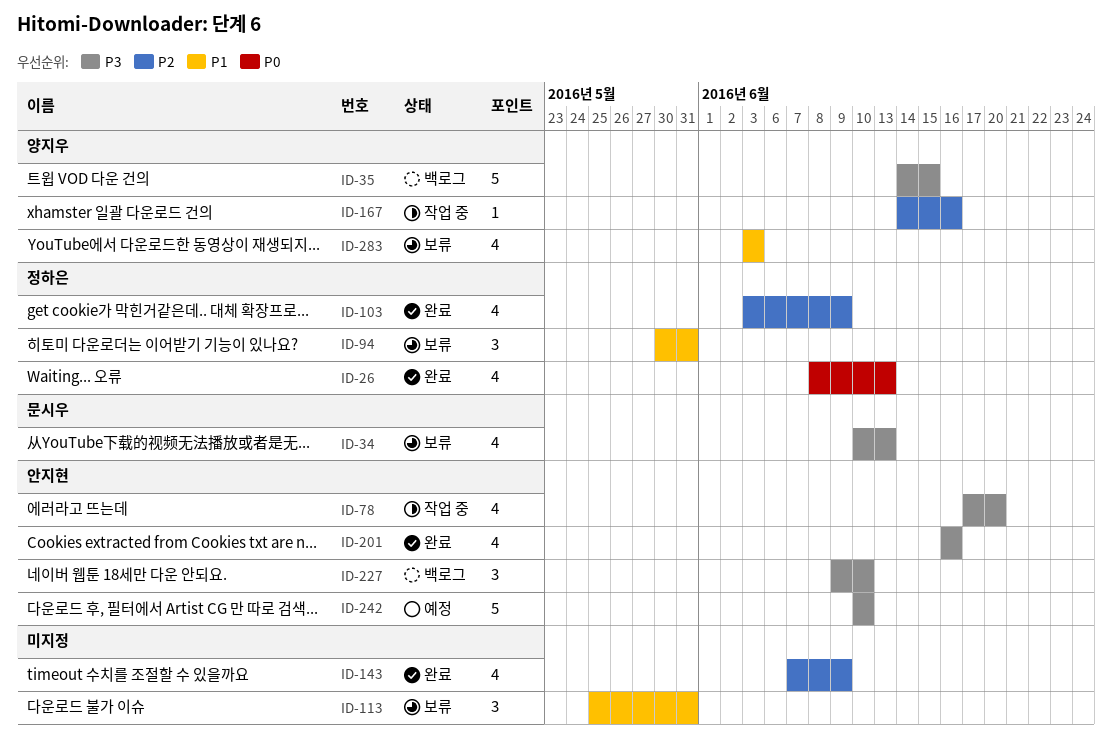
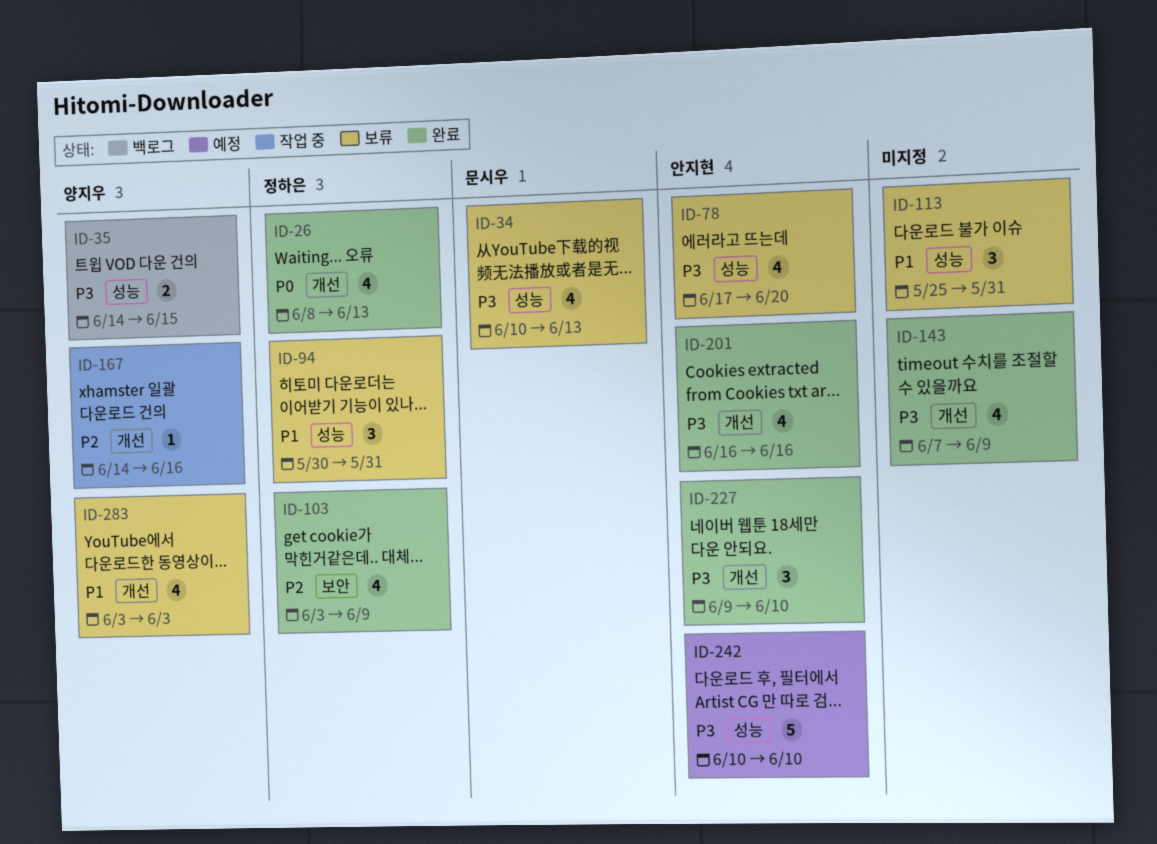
ID-35, estimate: 5 -> 2
ID-78, status: 작업 중 -> 보류
ID-143, priority: P2 -> P3
ID-227, status: 백로그 -> 완료

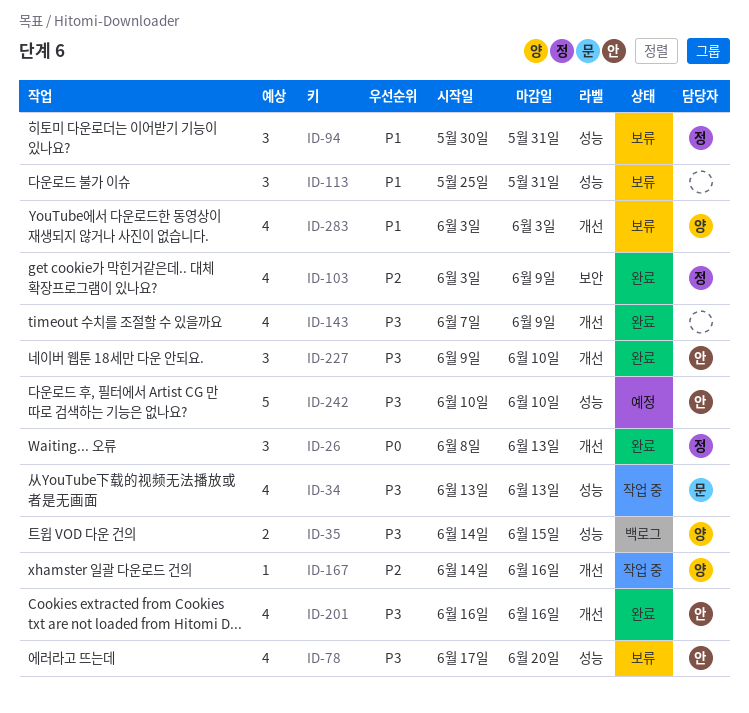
ID-26, estimate: 4 -> 3
ID-34, status: 보류 -> 작업 중
ID-34, start: Jun 10 -> Jun 13

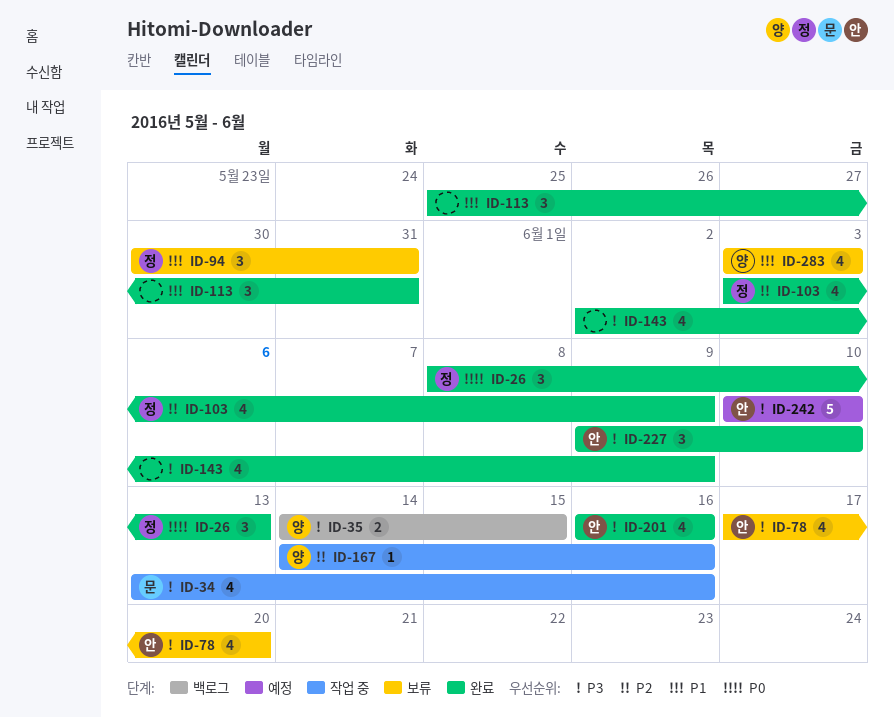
ID-34, due: Jun 13 -> Jun 16
ID-113, status: 보류 -> 완료
ID-143, start: Jun 7 -> Jun 2

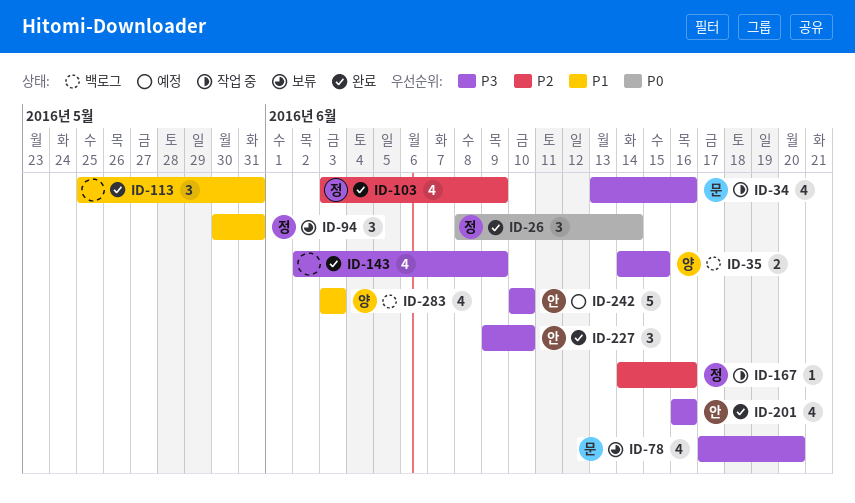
ID-26, due: Jun 13 -> Jun 14
ID-78, owner: 안 -> 문
ID-167, owner: 양 -> 정
ID-283, status: 보류 -> 백로그

